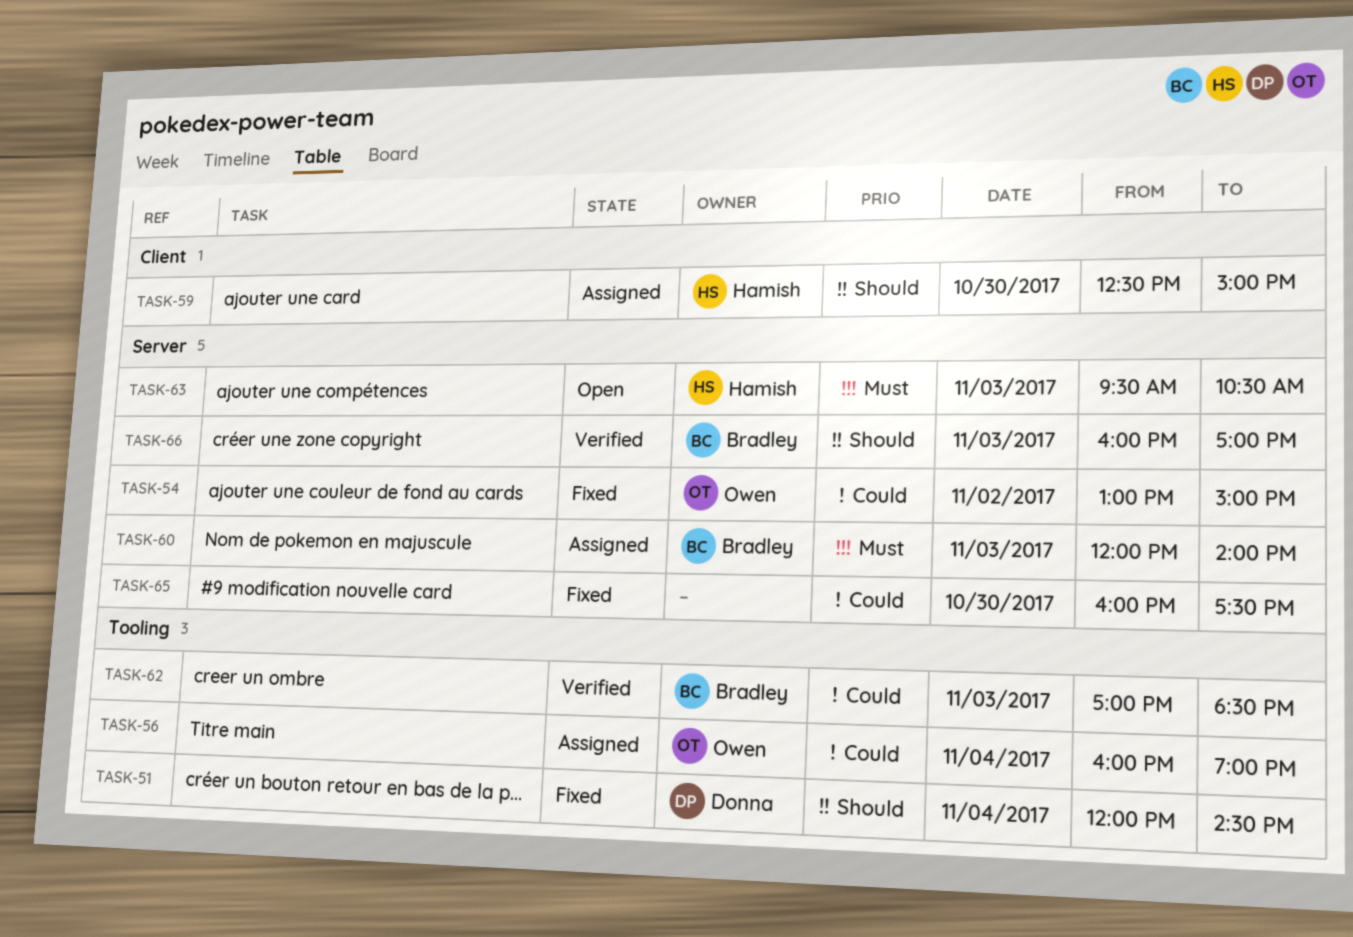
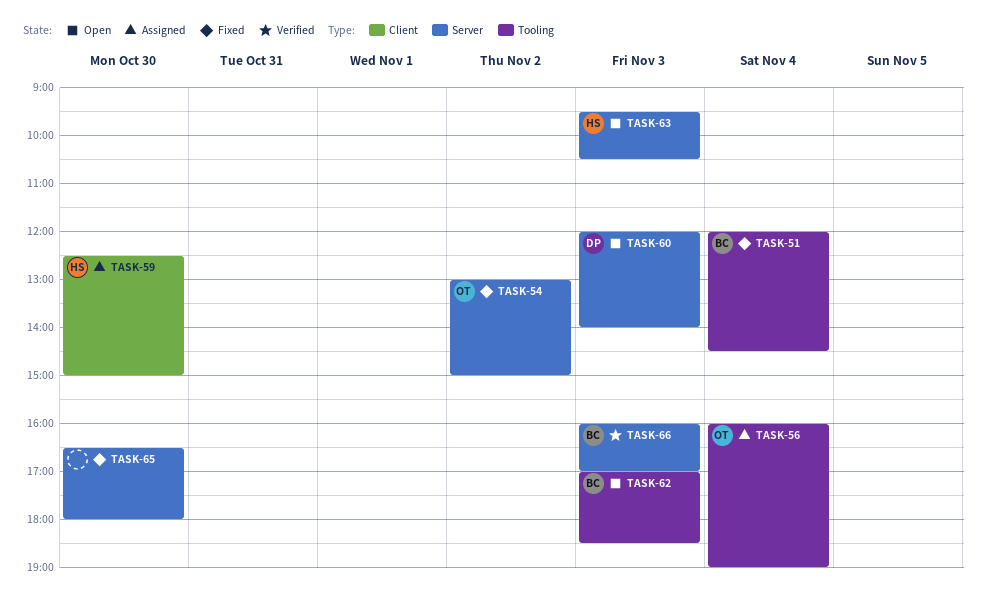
TASK-51, owner: Donna -> Bradley
TASK-60, status: Assigned -> Open
TASK-60, owner: Bradley -> Donna
TASK-62, status: Verified -> Open
TASK-65, begins: 16:00 -> 16:30
TASK-65, ends: 17:30 -> 18:00

